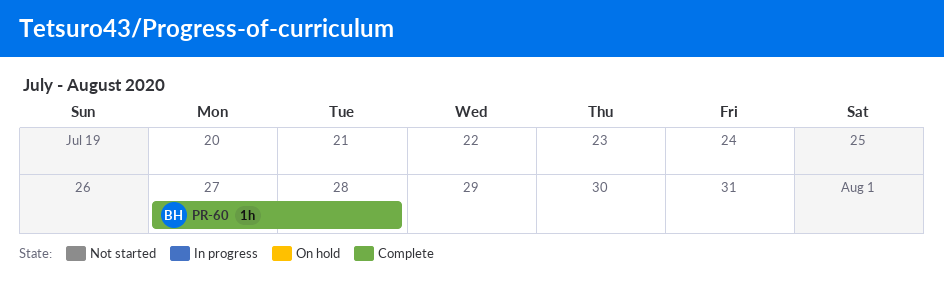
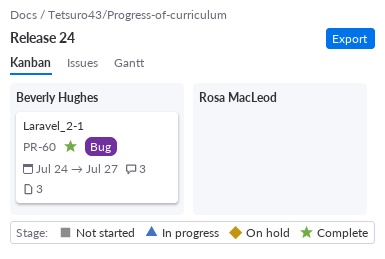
PR-60, start: Jul 27 -> Jul 24
PR-60, due: Jul 28 -> Jul 27

